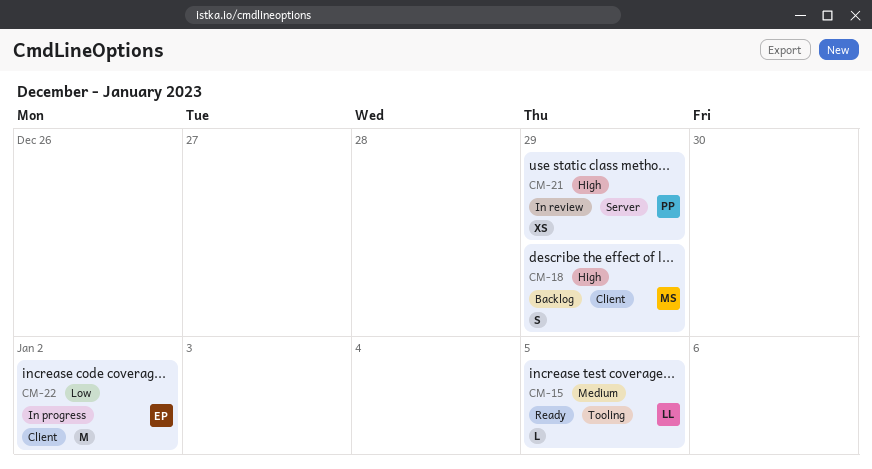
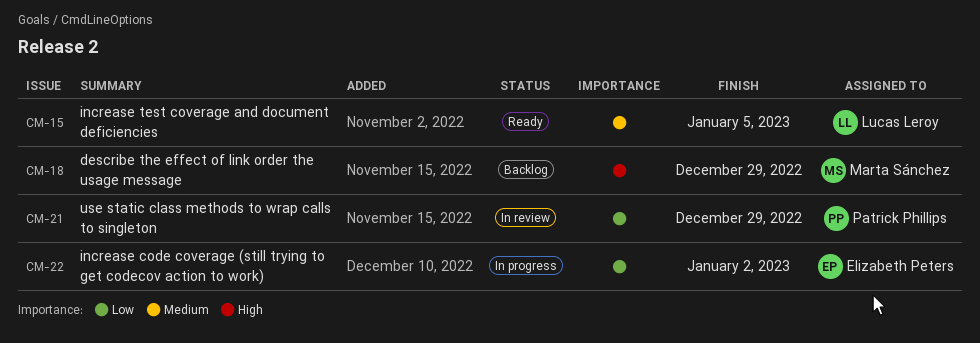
CM-21, priority: High -> Low

